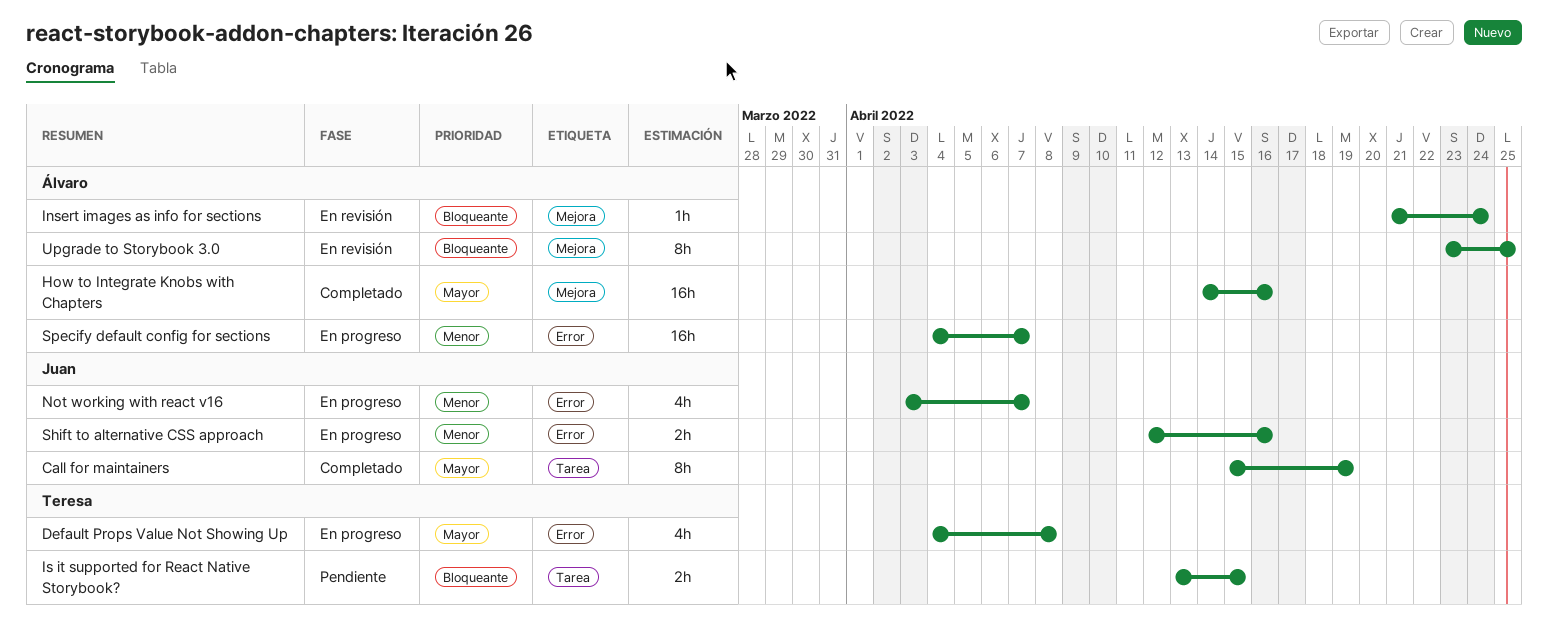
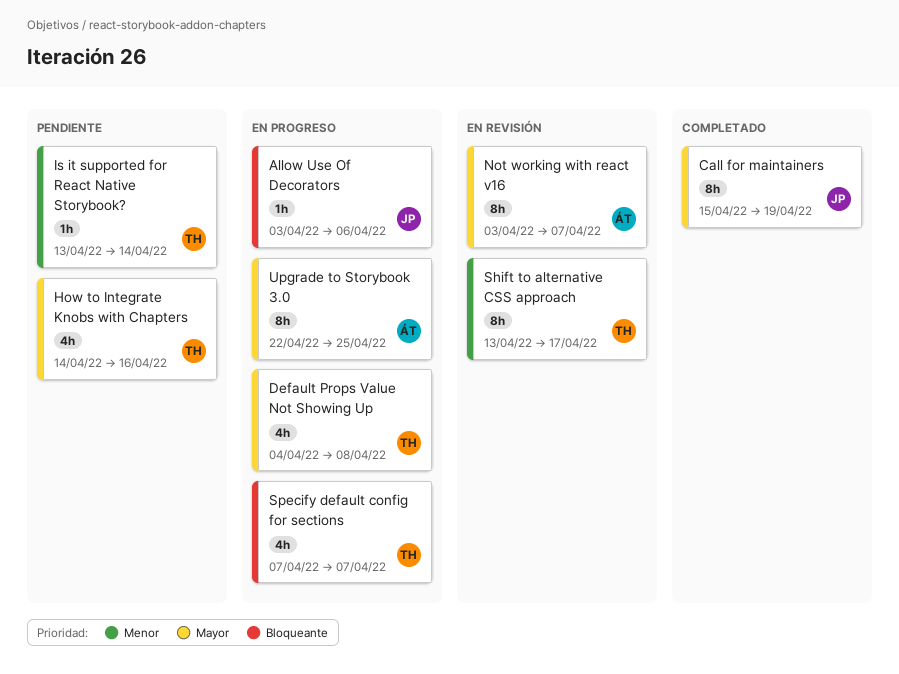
Allow Use Of Decorators: none -> present
How to Integrate Knobs with Chapters, status: Completado -> Pendiente
How to Integrate Knobs with Chapters, owner: Álvaro -> Teresa
How to Integrate Knobs with Chapters, estimate: 16h -> 4h
Insert images as info for sections: present -> none
Is it supported for React Native Storybook?, priority: Bloqueante -> Menor
Is it supported for React Native Storybook?, estimate: 2h -> 1h
Is it supported for React Native Storybook?, due: Apr 15 -> Apr 14
Not working with react v16, status: En progreso -> En revisión
Not working with react v16, owner: Juan -> Álvaro
Not working with react v16, priority: Menor -> Mayor
Not working with react v16, estimate: 4h -> 8h
Shift to alternative CSS approach, status: En progreso -> En revisión
Shift to alternative CSS approach, owner: Juan -> Teresa
Shift to alternative CSS approach, estimate: 2h -> 8h
Shift to alternative CSS approach, start: Apr 12 -> Apr 13
Shift to alternative CSS approach, due: Apr 16 -> Apr 17
Specify default config for sections, owner: Álvaro -> Teresa
Specify default config for sections, priority: Menor -> Bloqueante
Specify default config for sections, estimate: 16h -> 4h
Specify default config for sections, start: Apr 4 -> Apr 7
Upgrade to Storybook 3.0, status: En revisión -> En progreso
Upgrade to Storybook 3.0, priority: Bloqueante -> Mayor
Upgrade to Storybook 3.0, start: Apr 23 -> Apr 22

